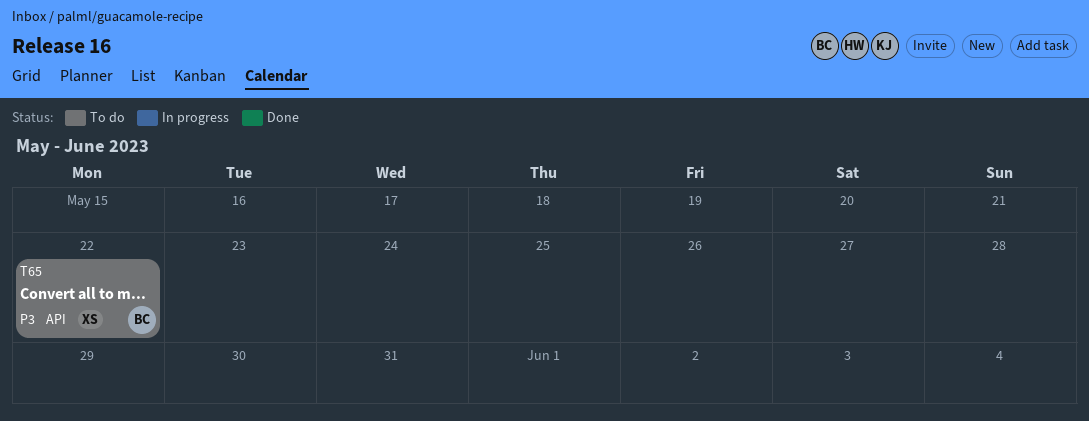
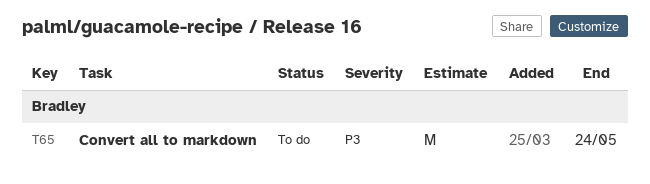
T65, estimate: XS -> M
T65, due: May 22 -> May 24

